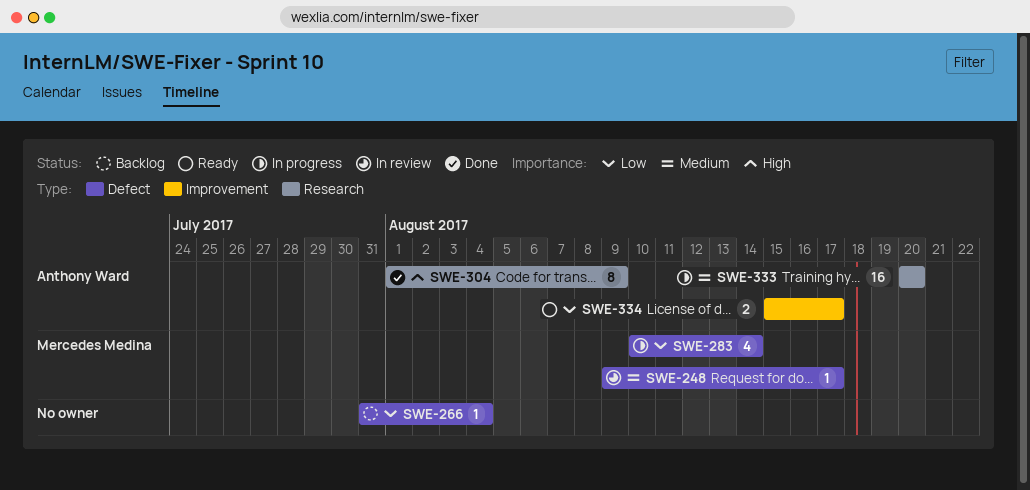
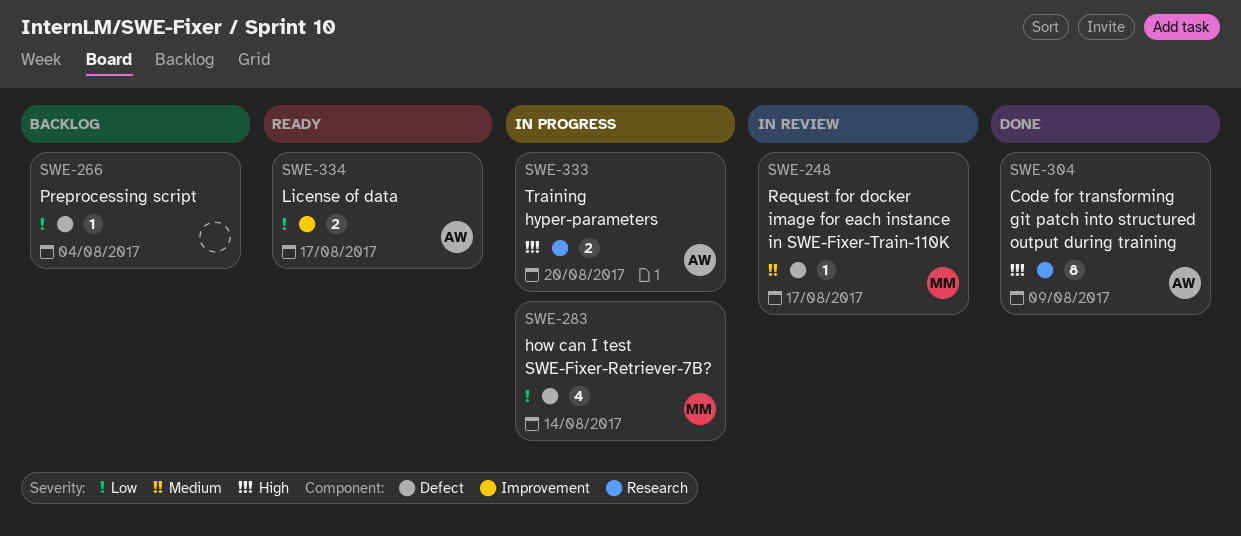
SWE-333, priority: Medium -> High
SWE-333, estimate: 16 -> 2

